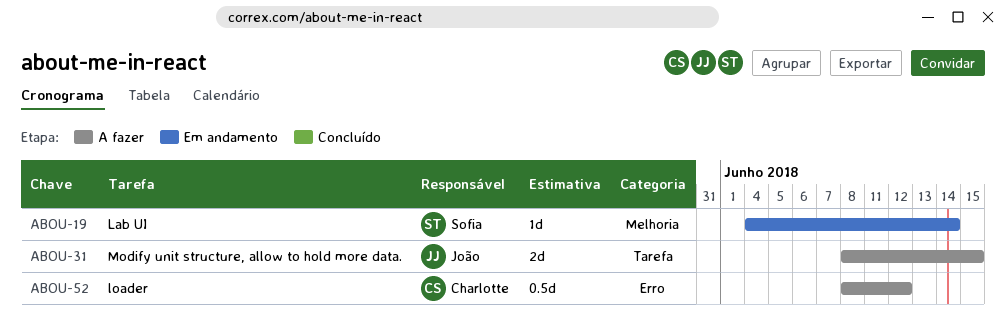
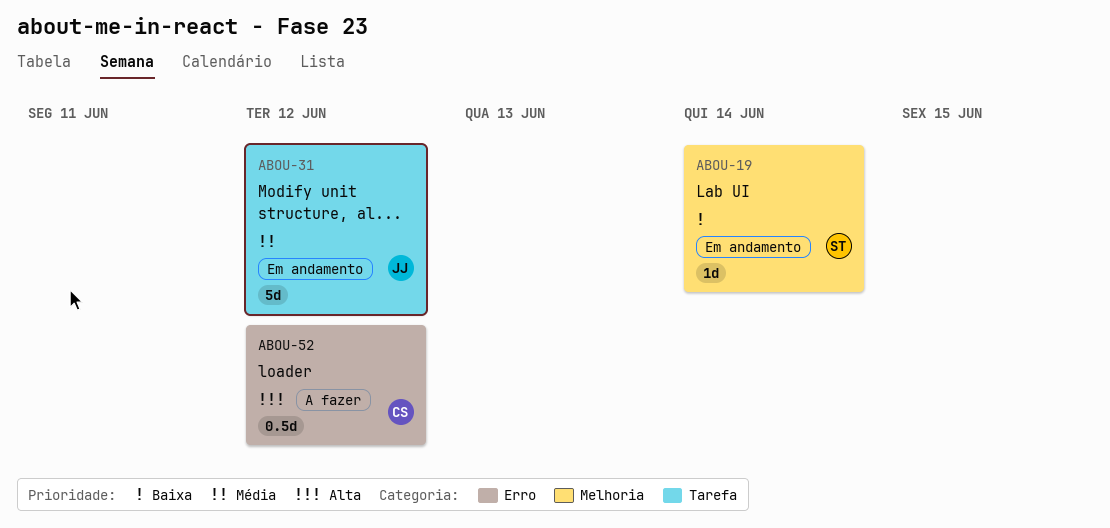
ABOU-31, status: A fazer -> Em andamento
ABOU-31, estimate: 2d -> 5d
ABOU-31, due: Jun 15 -> Jun 12

